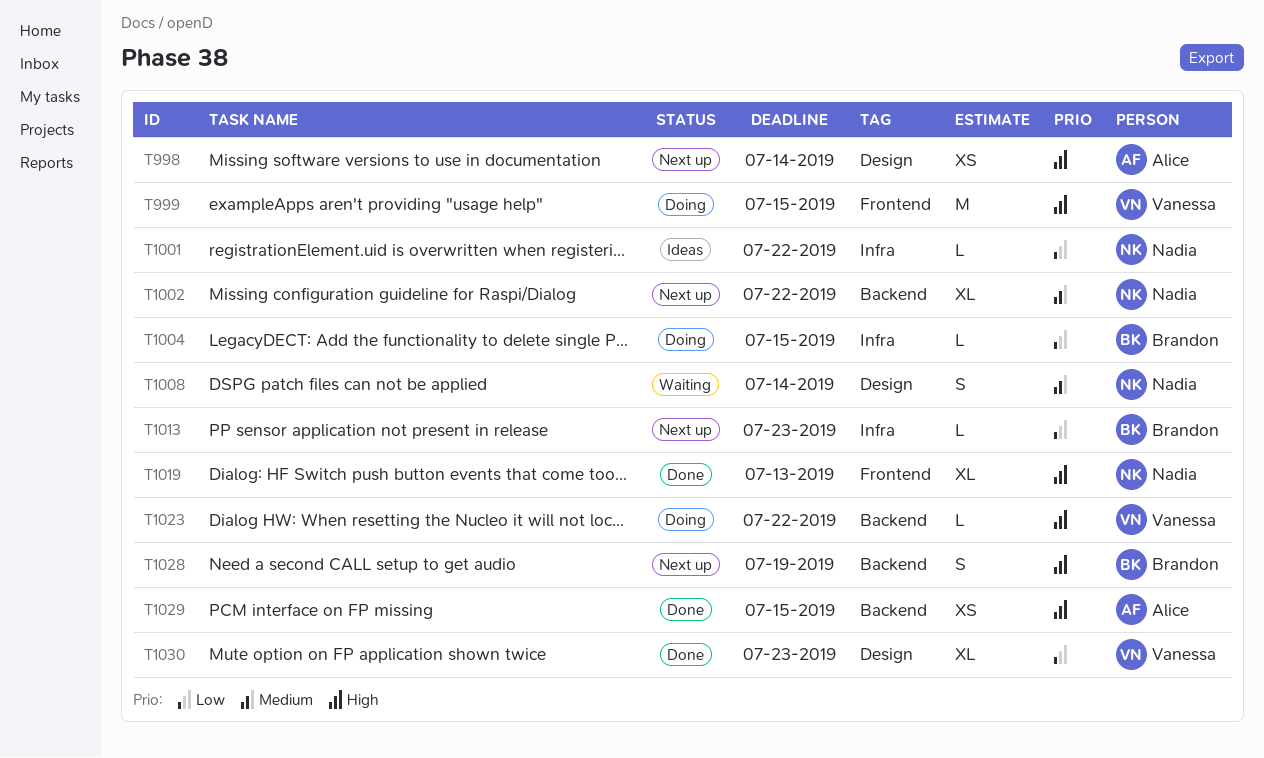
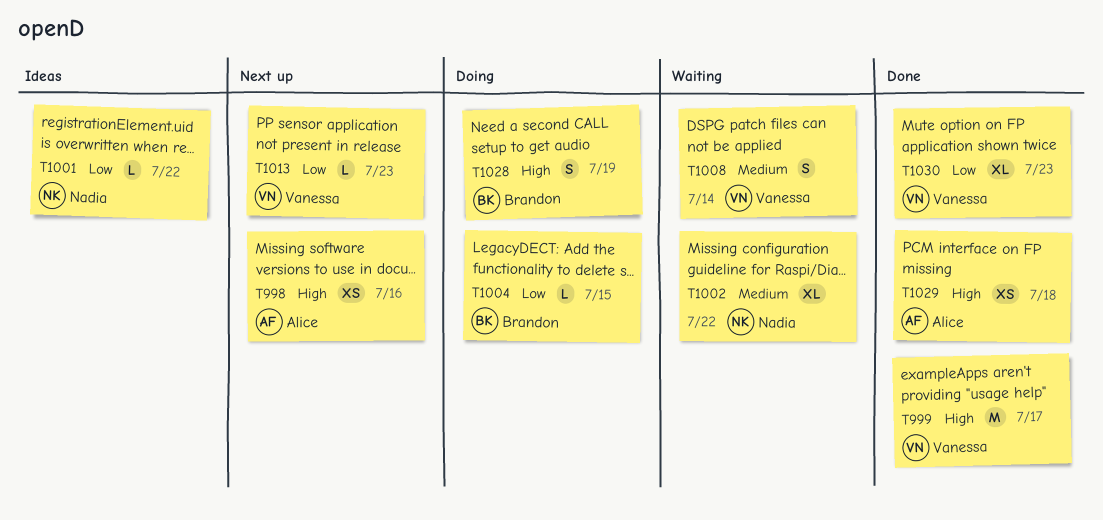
T998, due: Jul 14 -> Jul 16
T999, status: Doing -> Done
T999, due: Jul 15 -> Jul 17
T1002, status: Next up -> Waiting
T1008, owner: Nadia -> Vanessa
T1013, owner: Brandon -> Vanessa
T1019: present -> none
T1023: present -> none
T1028, status: Next up -> Doing
T1029, due: Jul 15 -> Jul 18

